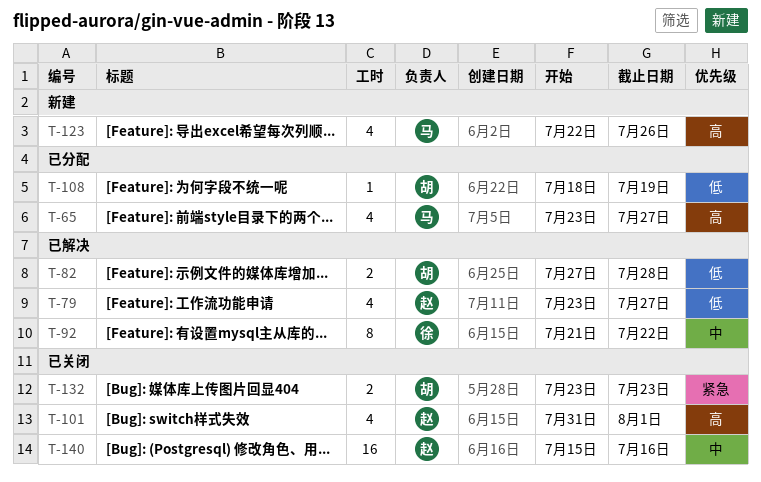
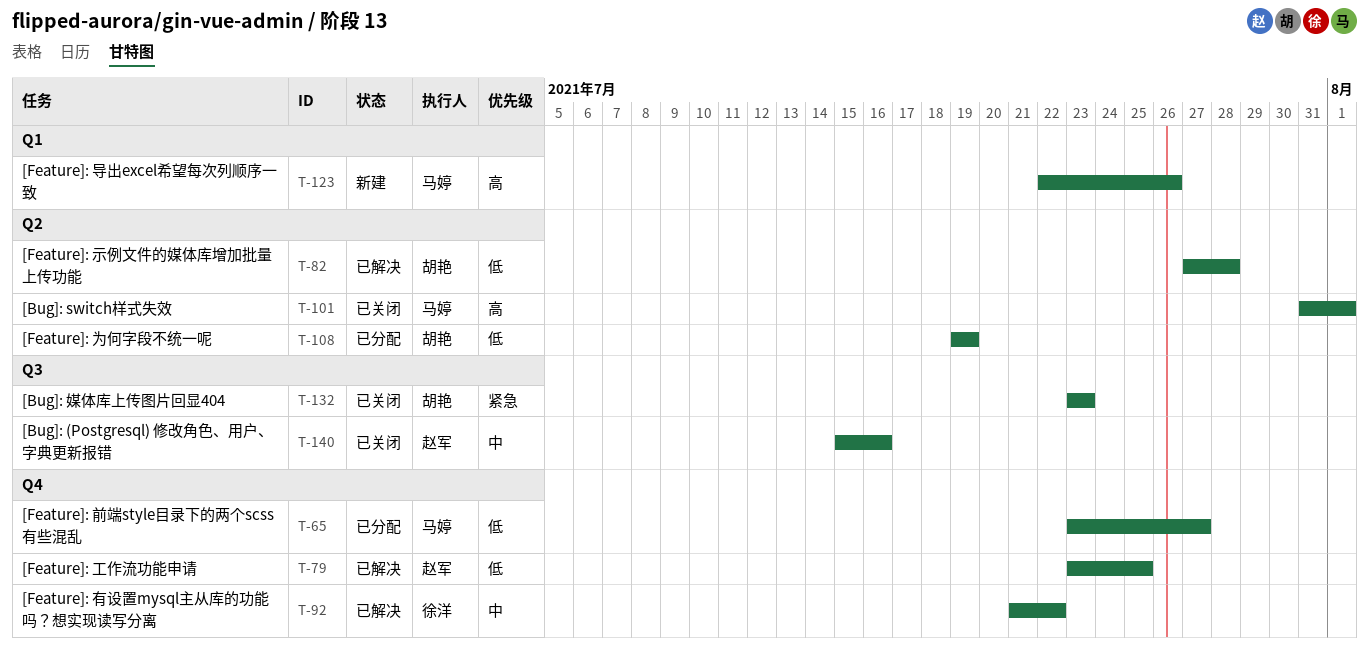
T-65, priority: 高 -> 低
T-79, due: Jul 27 -> Jul 25
T-101, owner: 赵军 -> 马婷
T-108, start: Jul 18 -> Jul 19

